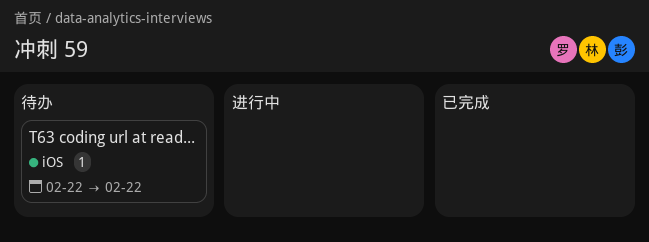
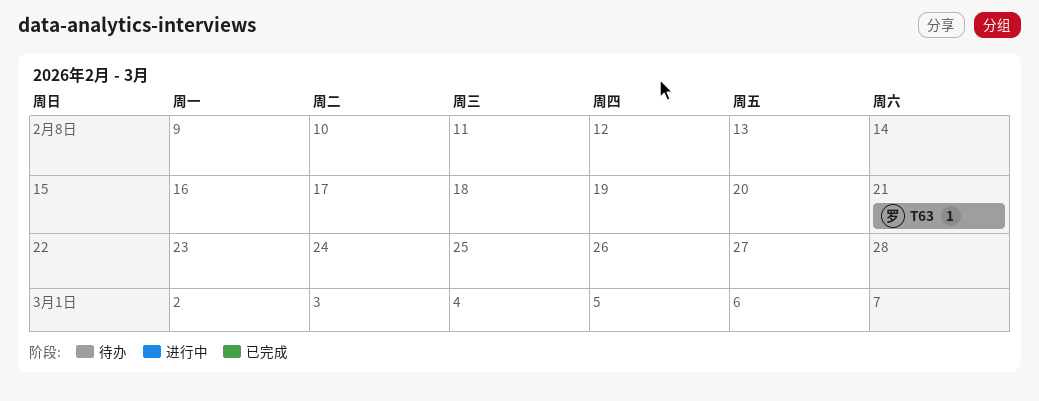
T63, start: Feb 22 -> Feb 21
T63, due: Feb 22 -> Feb 21

